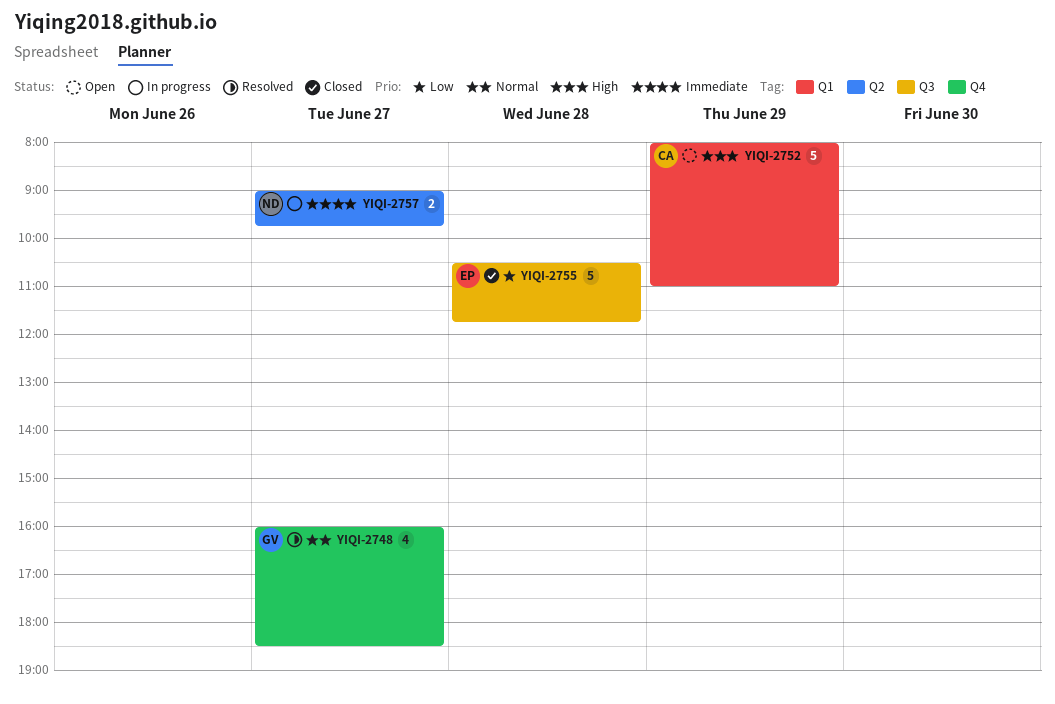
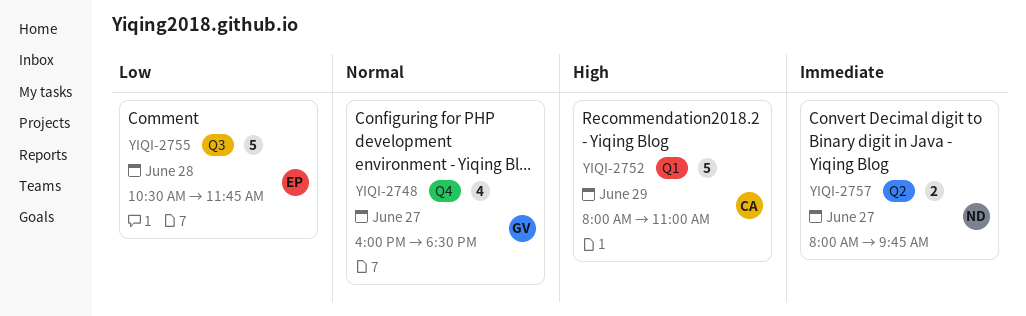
YIQI-2757, begins: 09:00 -> 08:00

